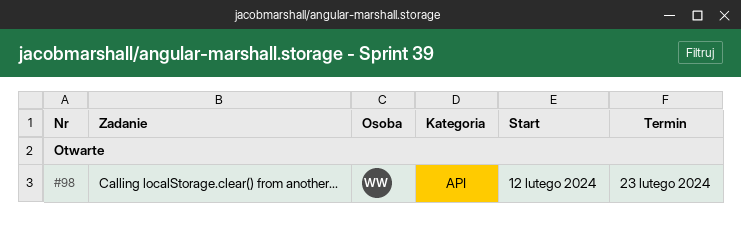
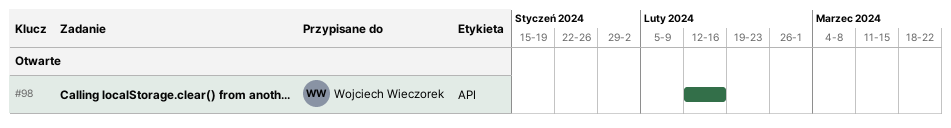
#98, due: Feb 23 -> Feb 16

